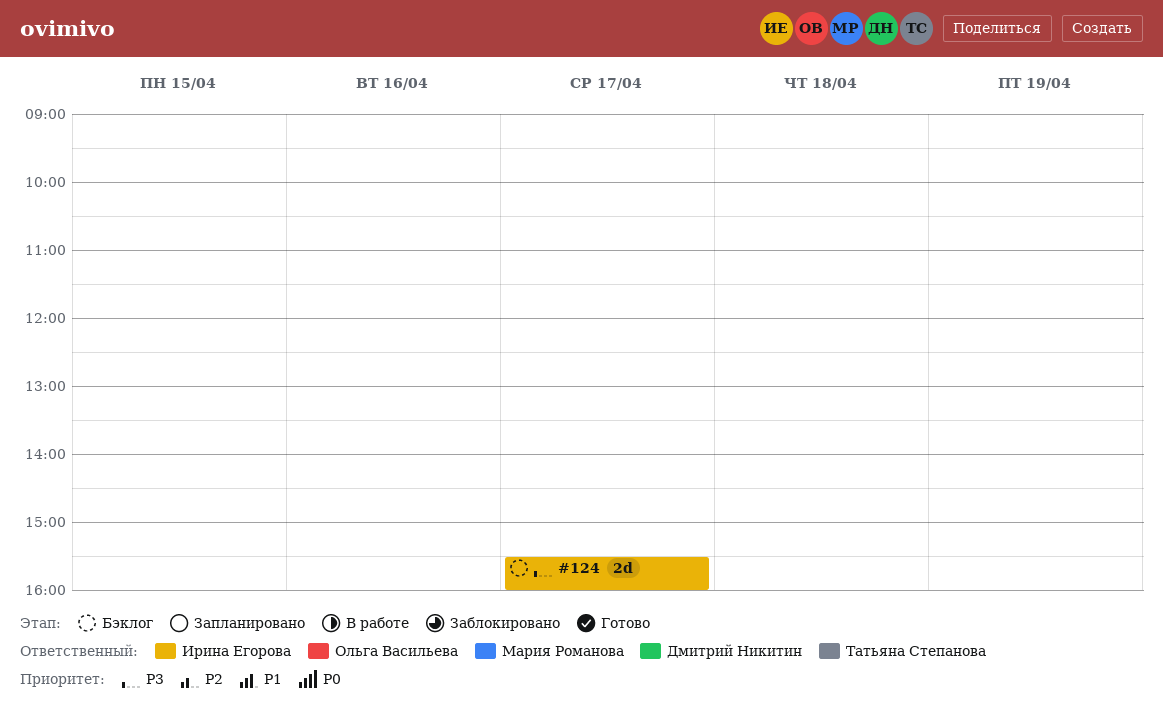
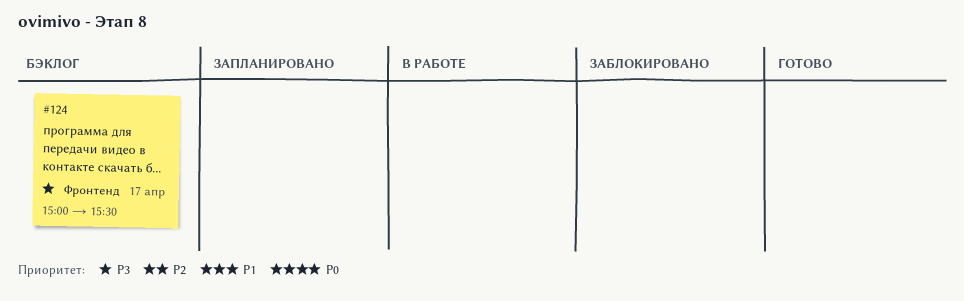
#124, begins: 15:30 -> 15:00
#124, ends: 16:00 -> 15:30

